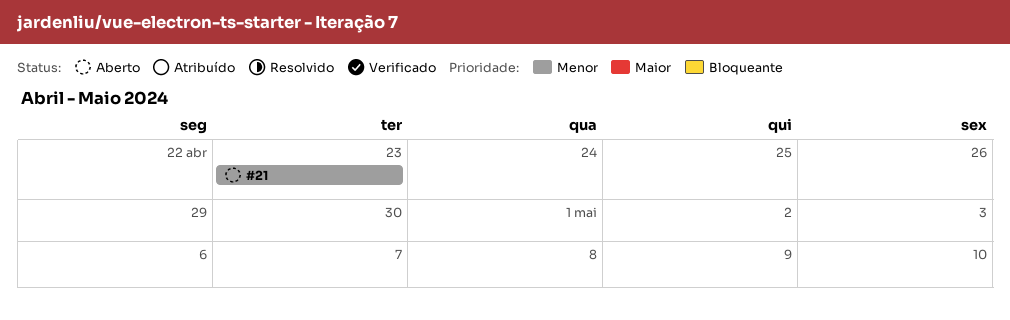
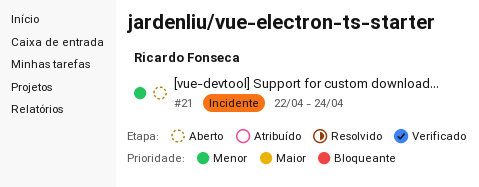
#21, start: Apr 23 -> Apr 22
#21, due: Apr 23 -> Apr 24

